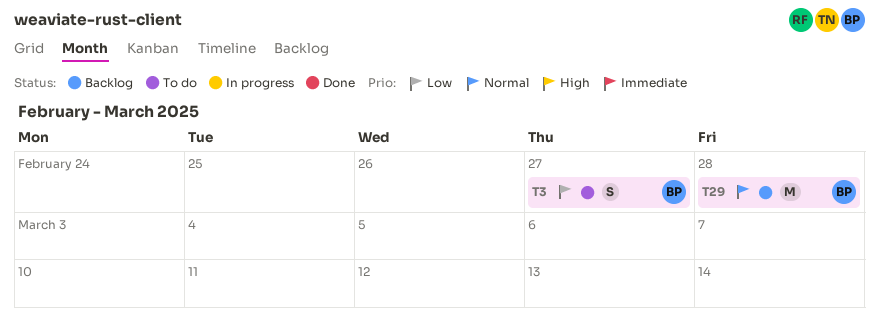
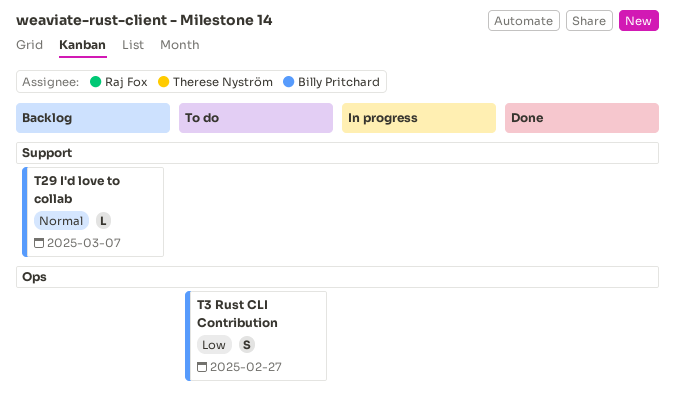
T29, estimate: M -> L
T29, due: Feb 28 -> Mar 7

